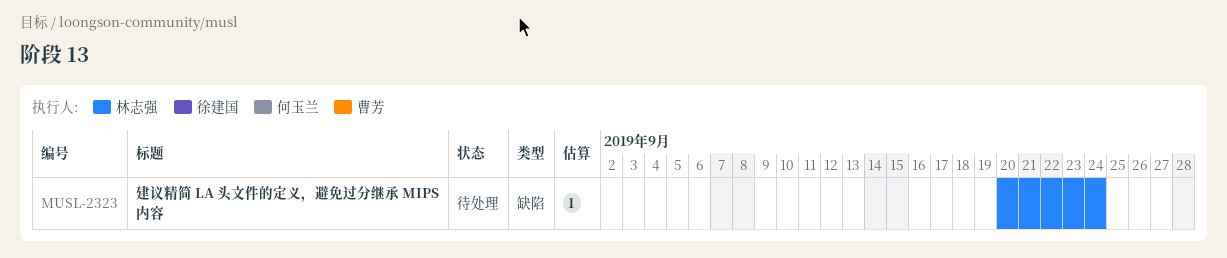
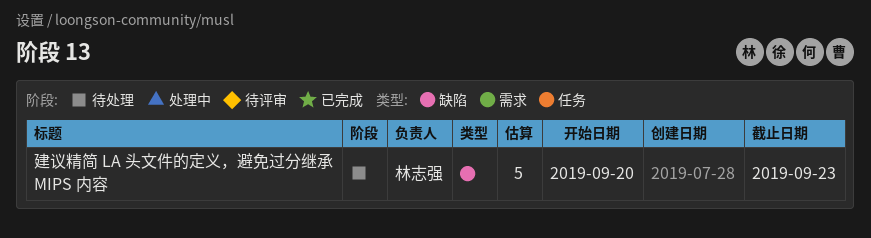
建议精简 LA 头文件的定义，避免过分继承 MIPS 内容, estimate: 1 -> 5
建议精简 LA 头文件的定义，避免过分继承 MIPS 内容, due: Sep 24 -> Sep 23

